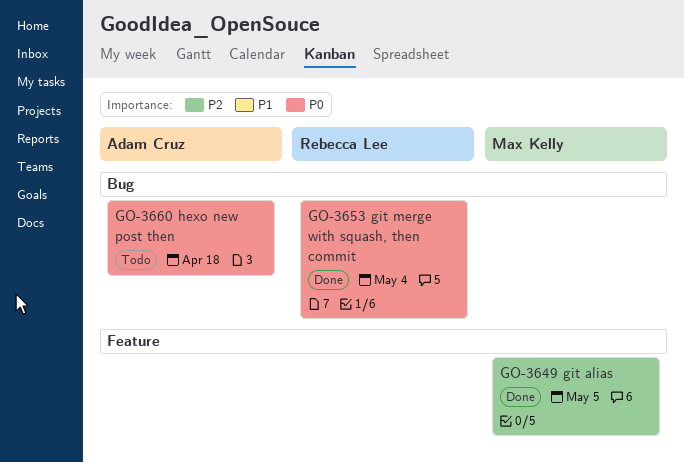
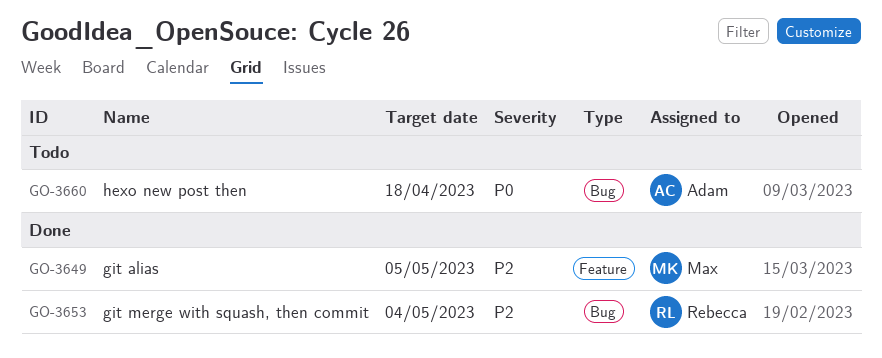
GO-3653, priority: P0 -> P2

